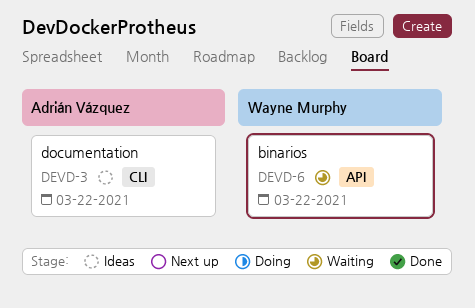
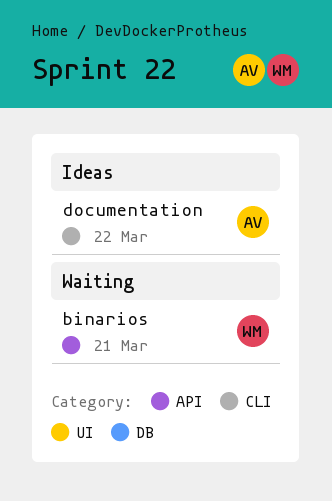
binarios, due: Mar 22 -> Mar 21

